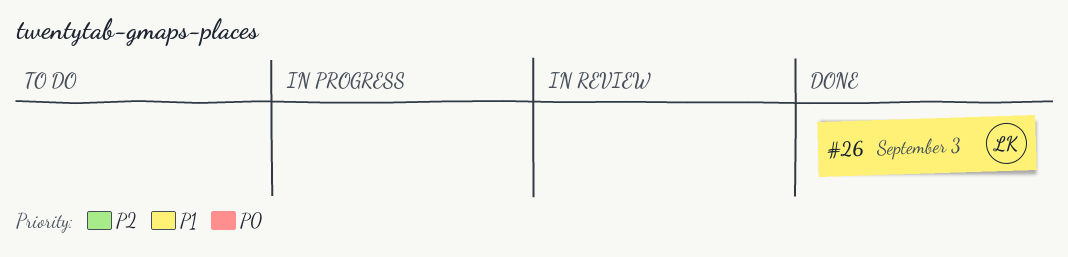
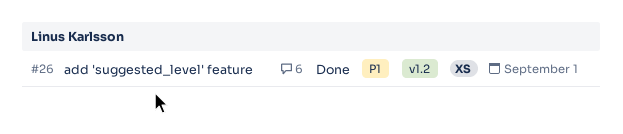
#26, due: Sep 3 -> Sep 1

